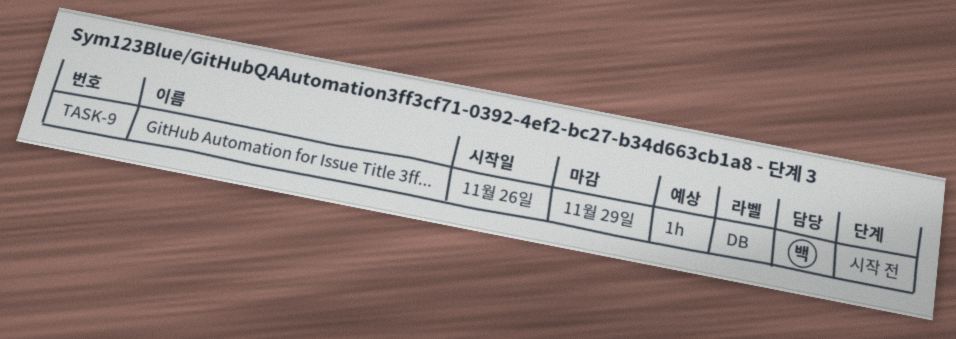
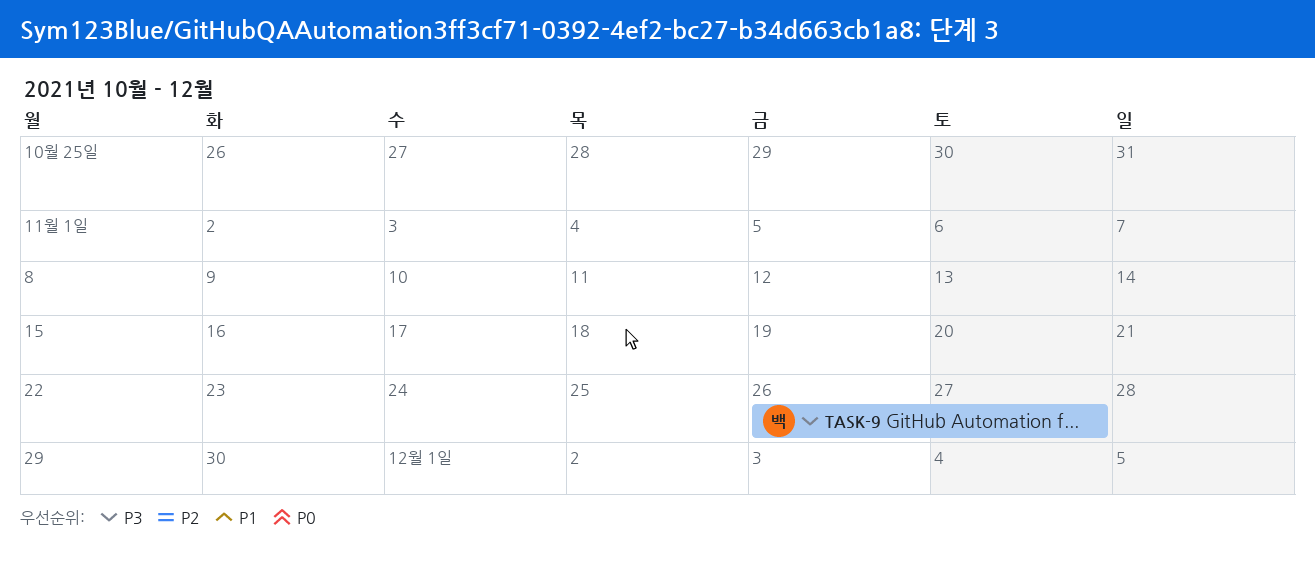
TASK-9, due: Nov 29 -> Nov 27

